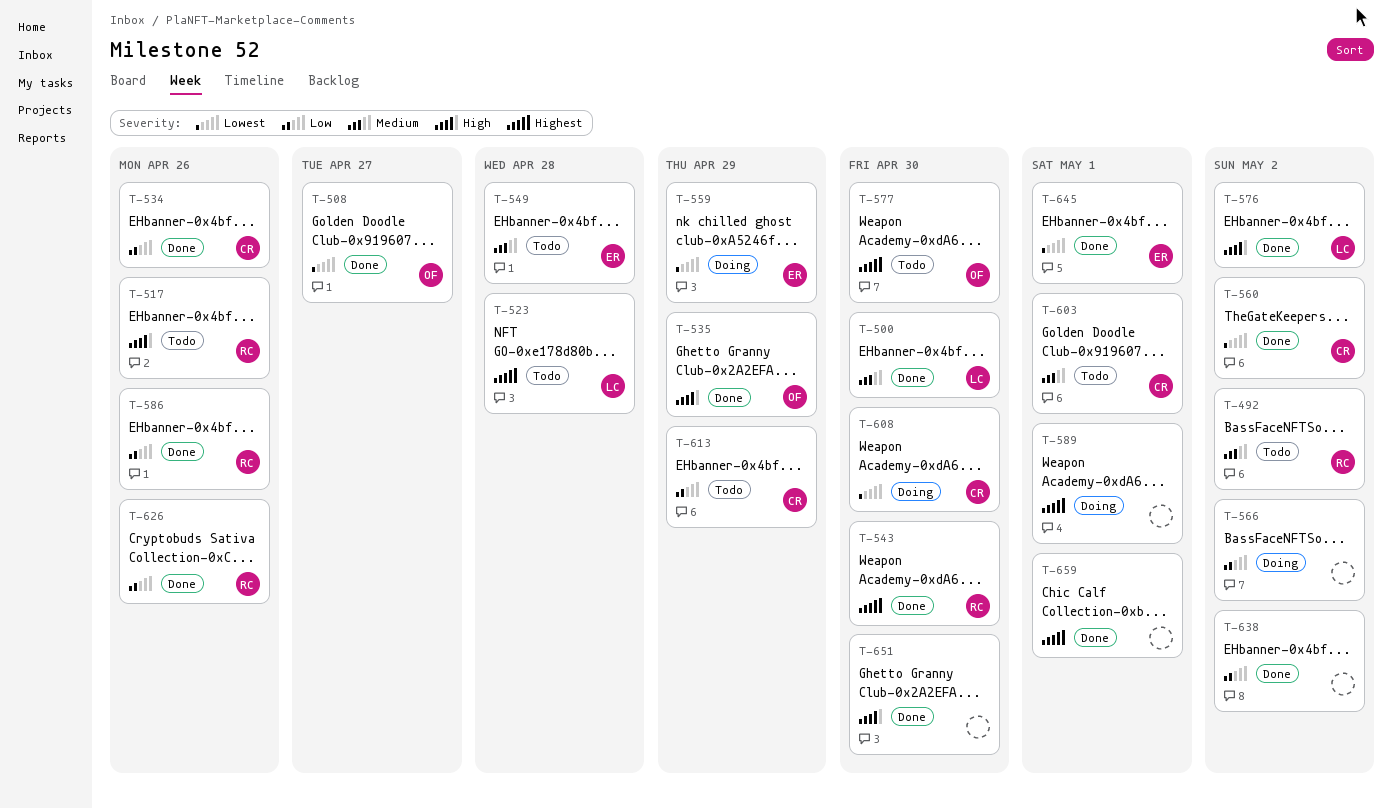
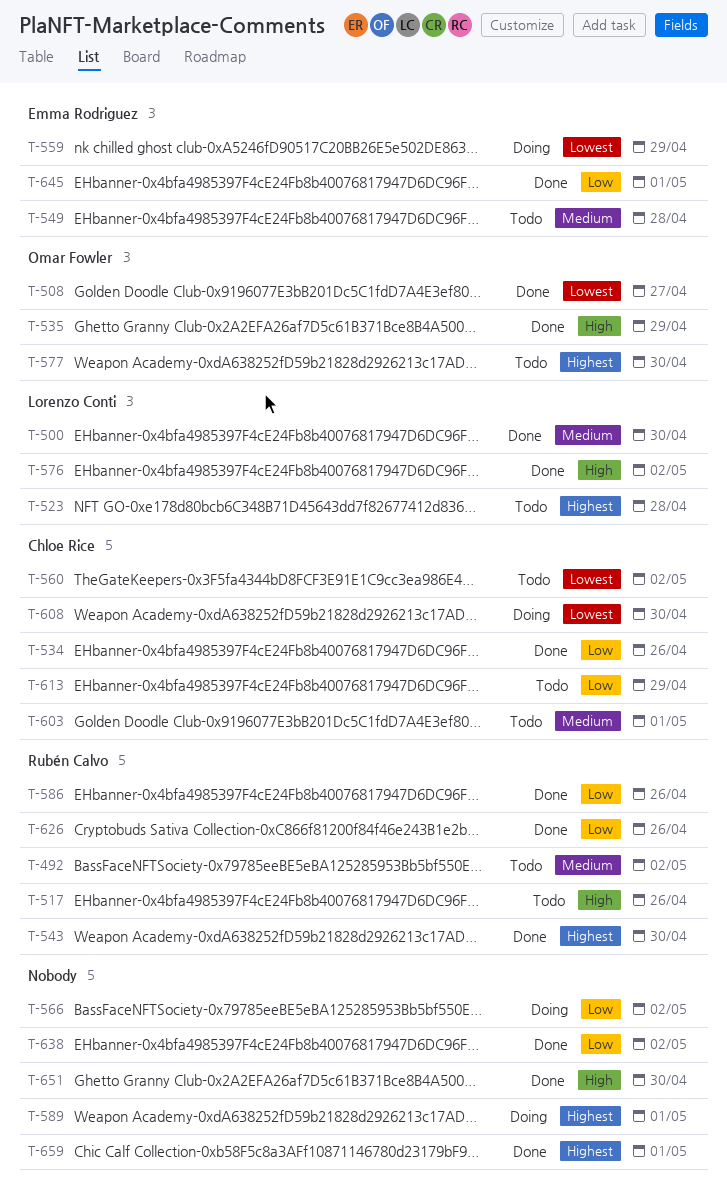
T-560, status: Done -> Todo
T-645, priority: Lowest -> Low

